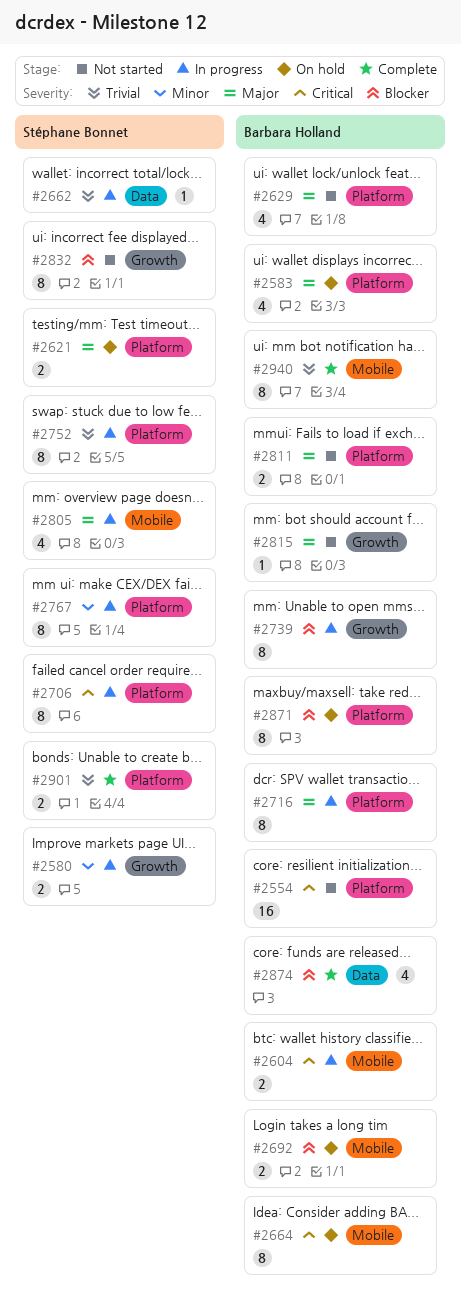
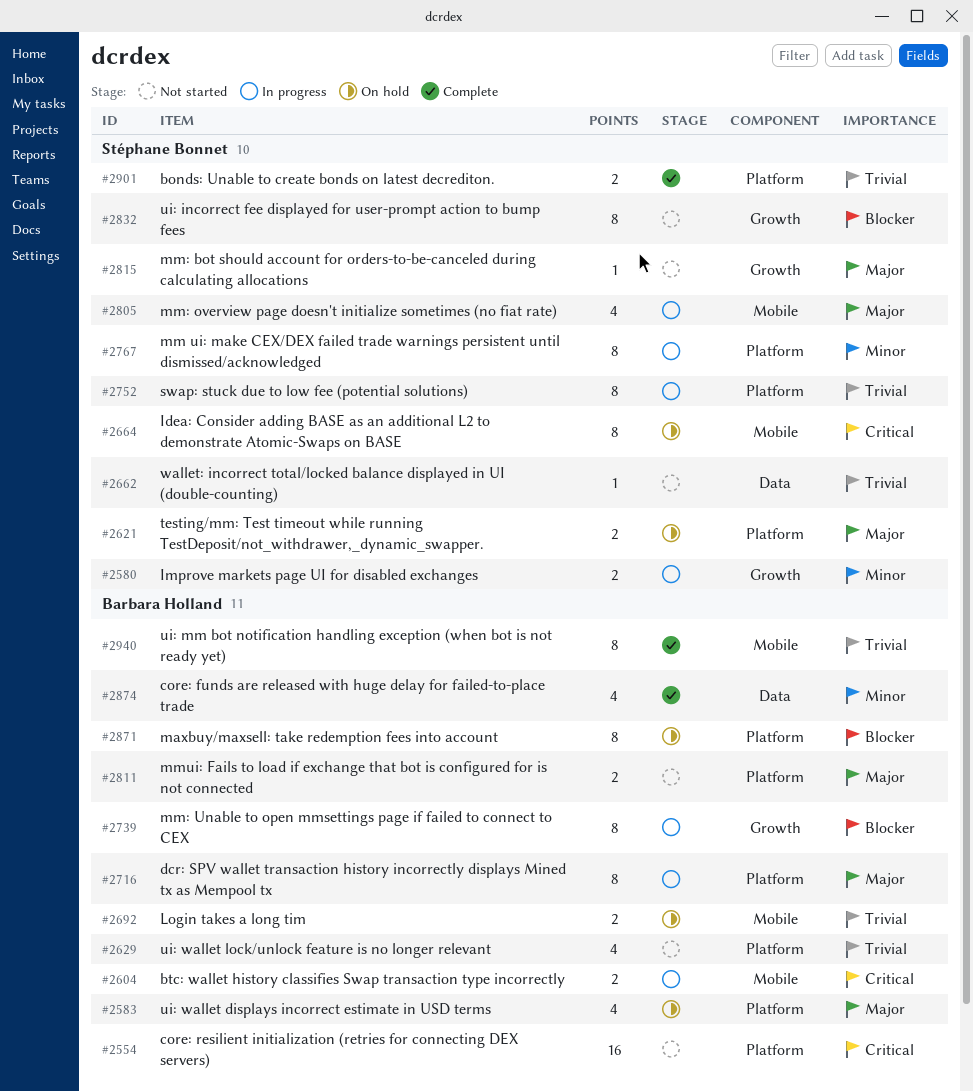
#2629, priority: Major -> Trivial
#2662, status: In progress -> Not started
#2664, owner: Barbara Holland -> Stéphane Bonnet
#2692, priority: Blocker -> Trivial
#2706: present -> none
#2815, owner: Barbara Holland -> Stéphane Bonnet
#2874, priority: Blocker -> Minor

